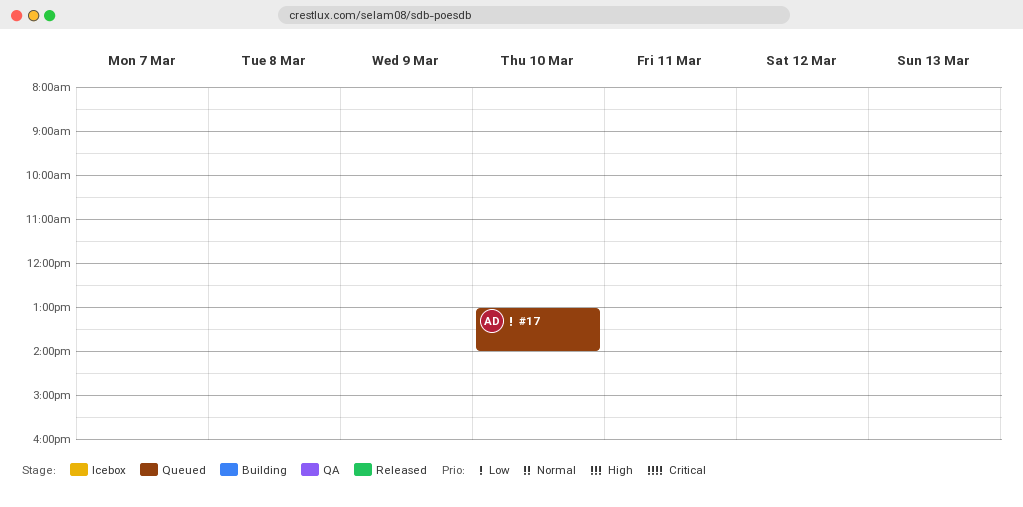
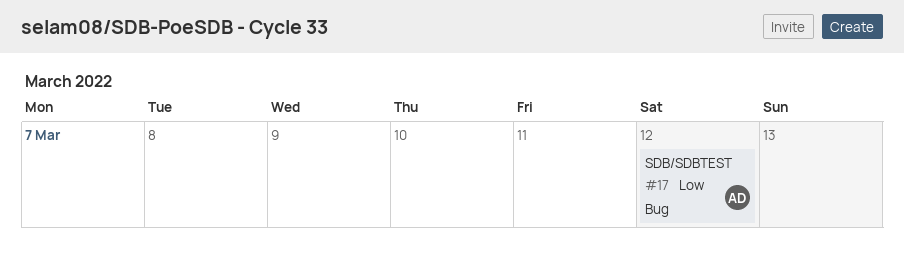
#17, day: Mar 10 -> Mar 12

